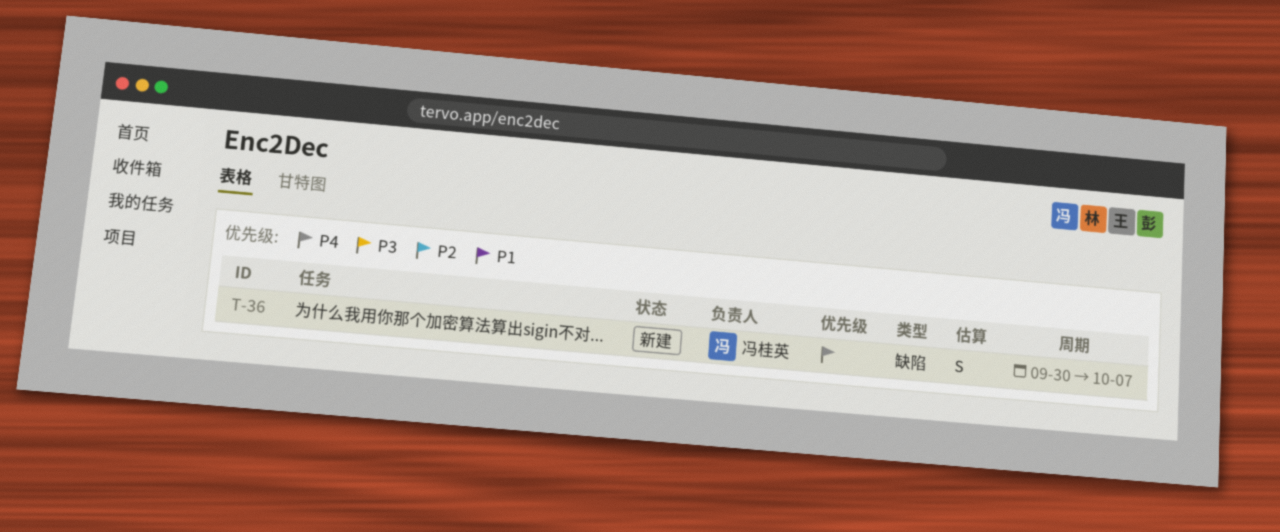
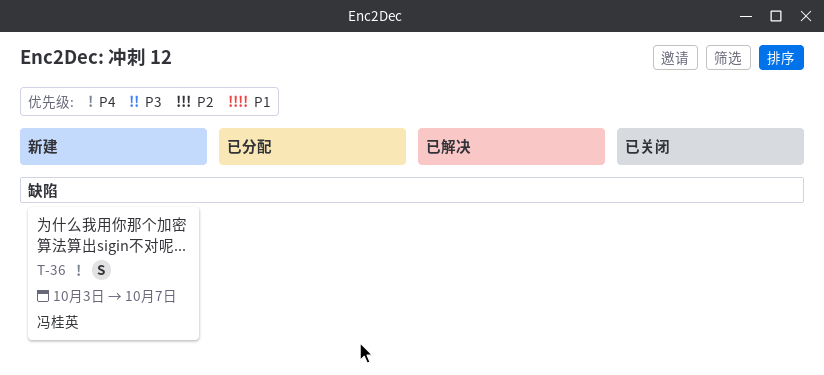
T-36, start: Sep 30 -> Oct 3

